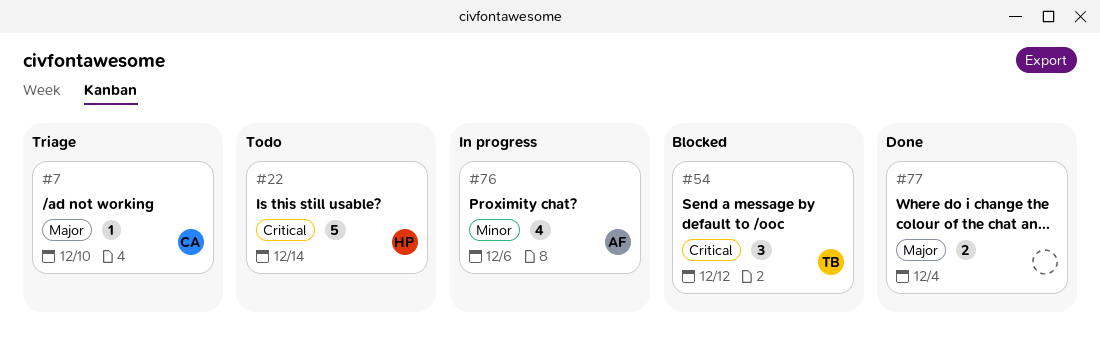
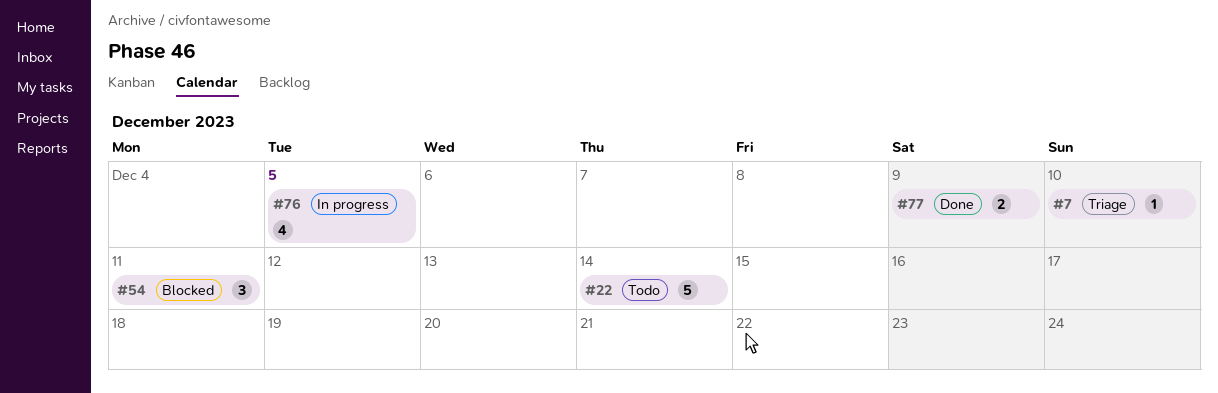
#54, due: Dec 12 -> Dec 11
#76, due: Dec 6 -> Dec 5
#77, due: Dec 4 -> Dec 9

